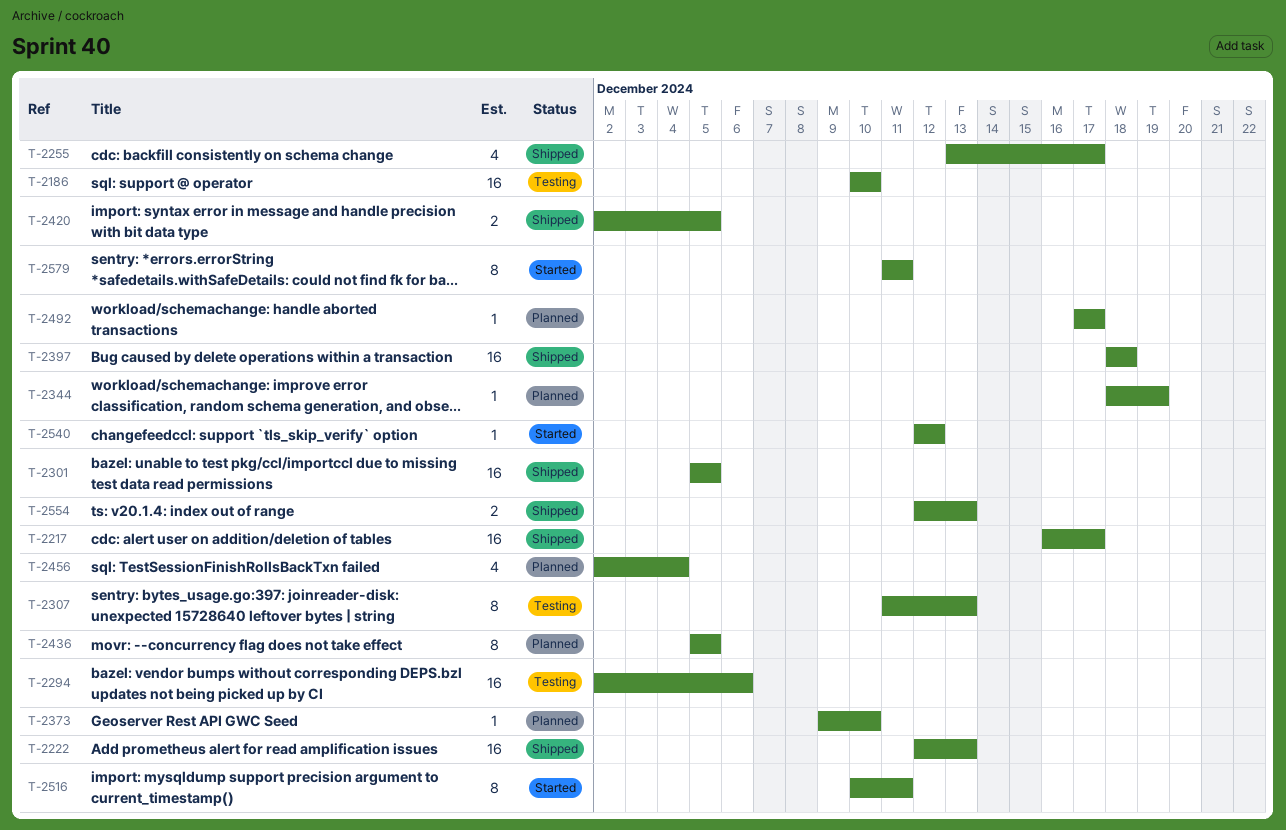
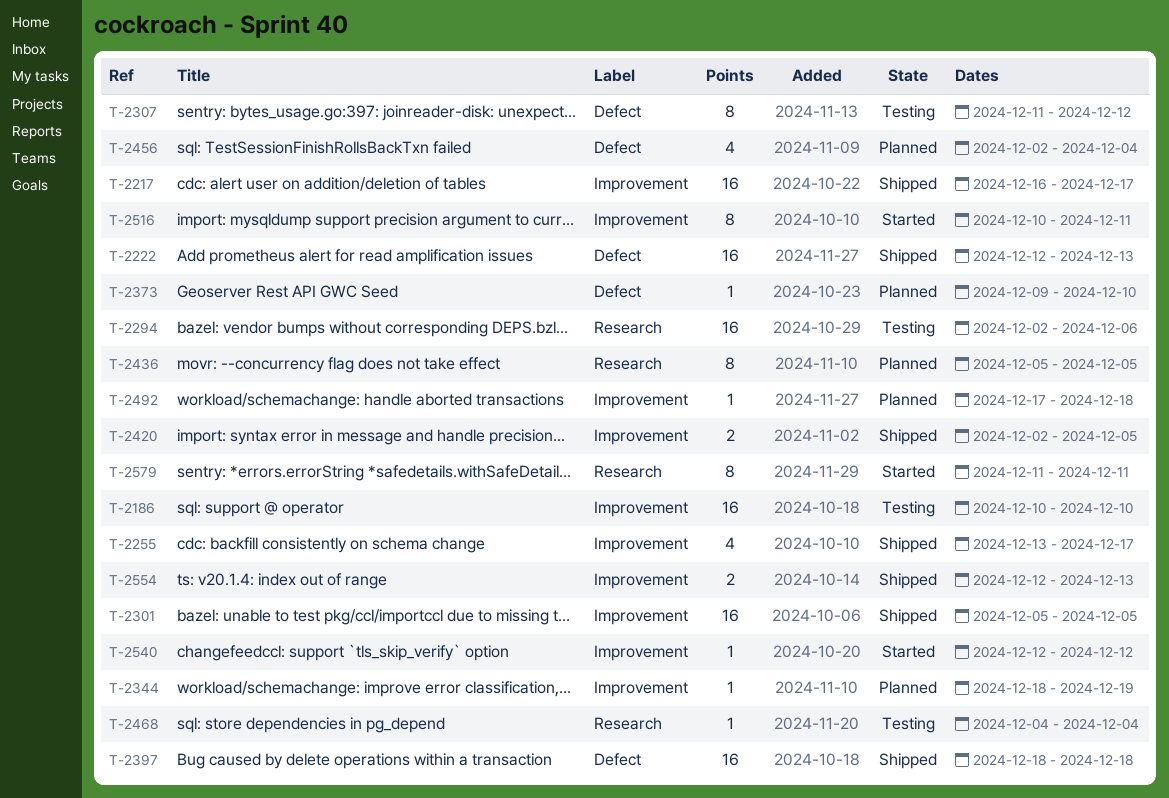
T-2307, due: Dec 13 -> Dec 12
T-2468: none -> present
T-2492, due: Dec 17 -> Dec 18

